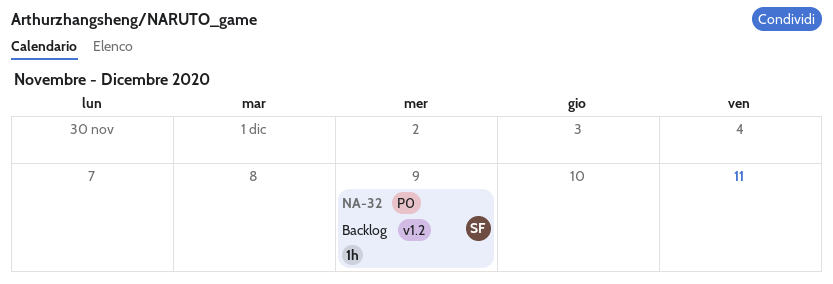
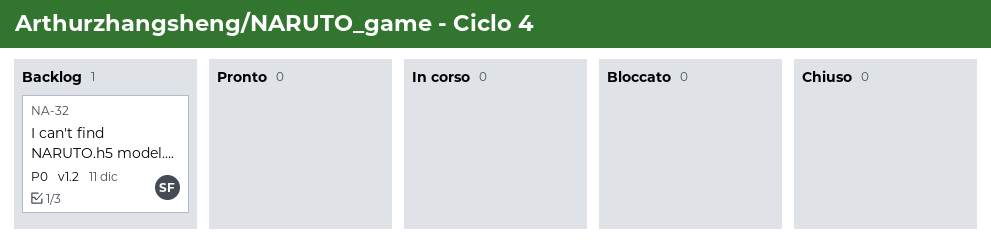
NA-32, due: Dec 9 -> Dec 11

